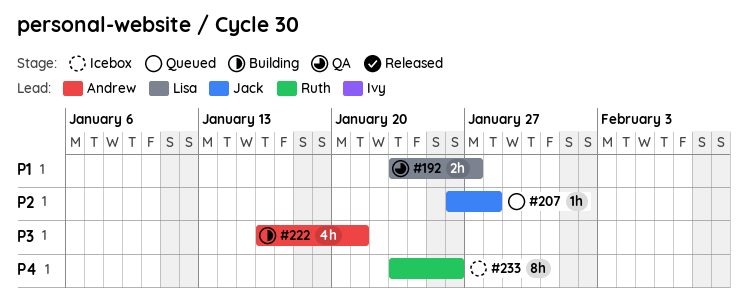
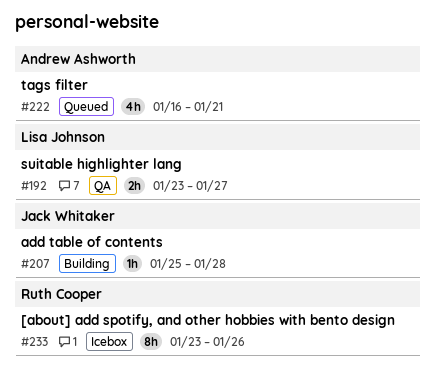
#207, status: Queued -> Building
#207, start: Jan 26 -> Jan 25
#222, status: Building -> Queued

